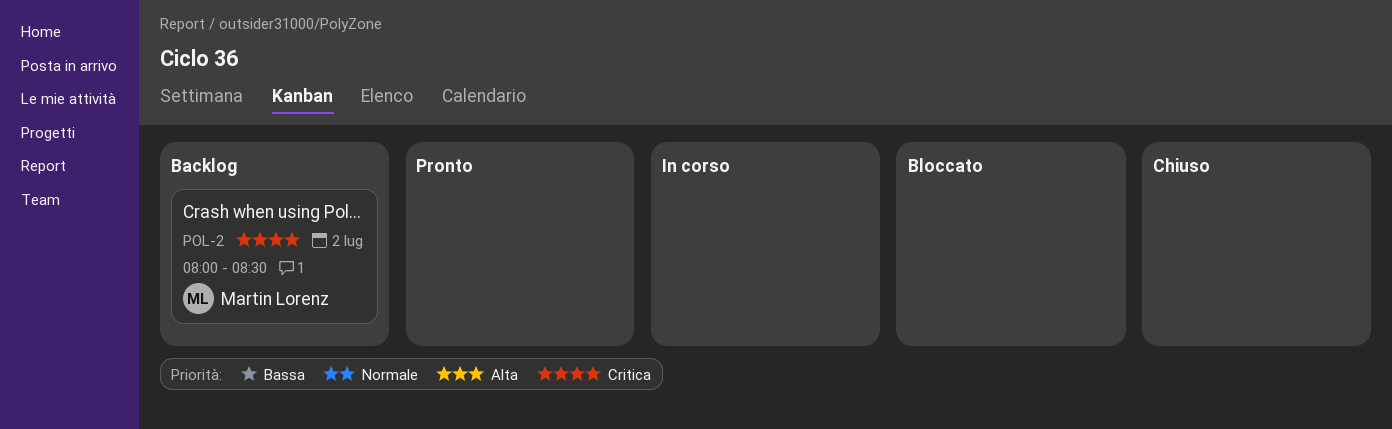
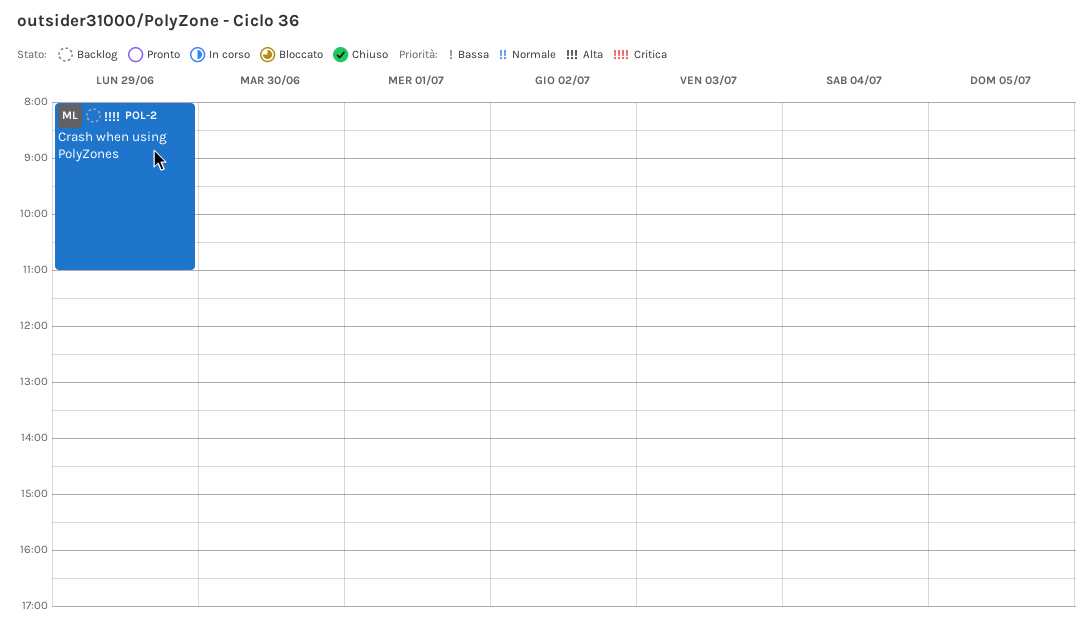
POL-2, day: Jul 2 -> Jun 29
POL-2, ends: 08:30 -> 11:00

